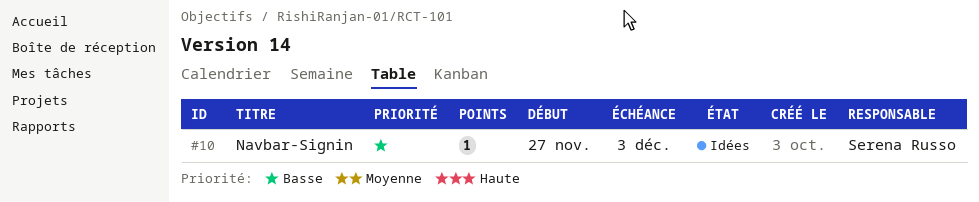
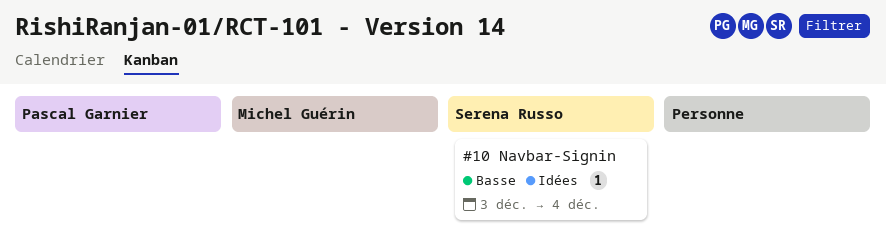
#10, start: Nov 27 -> Dec 3
#10, due: Dec 3 -> Dec 4

